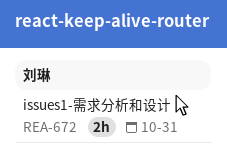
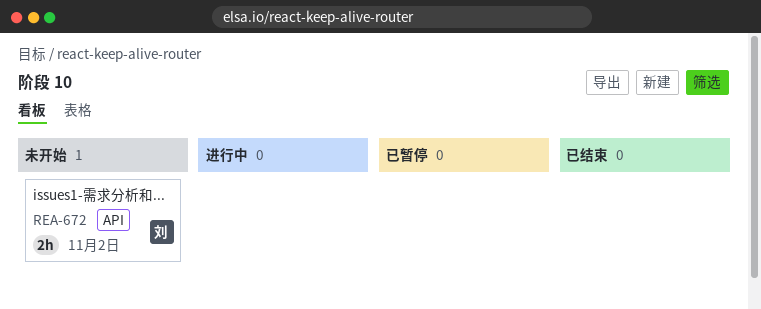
REA-672, due: Oct 31 -> Nov 2

